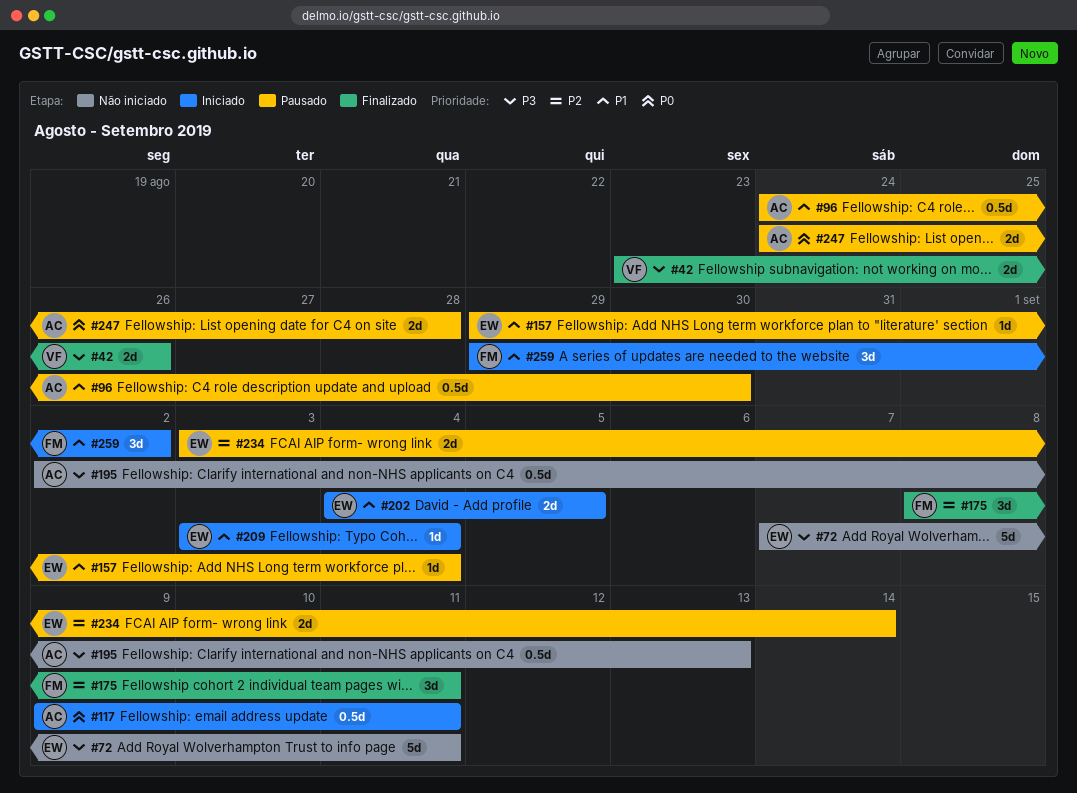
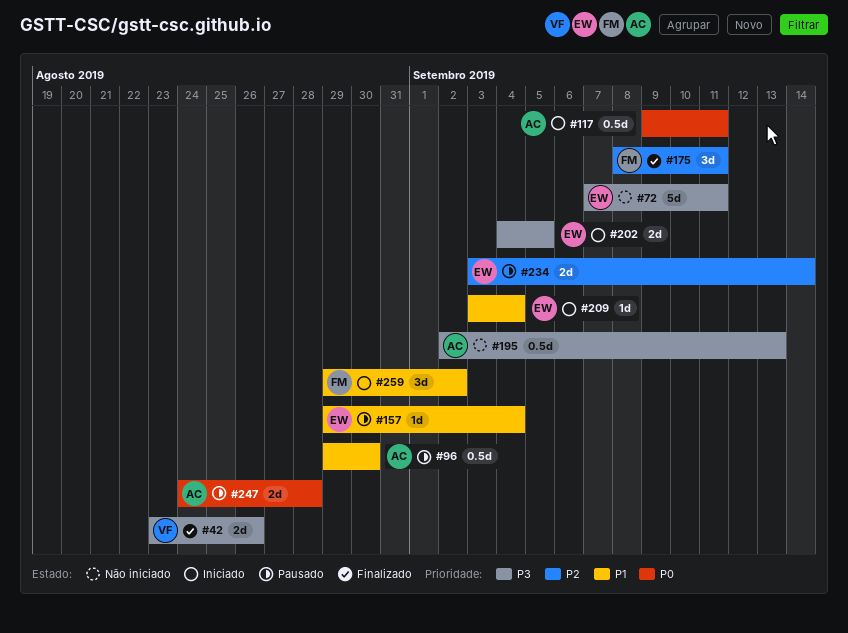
#96, start: Aug 24 -> Aug 29
#202, priority: P1 -> P3

